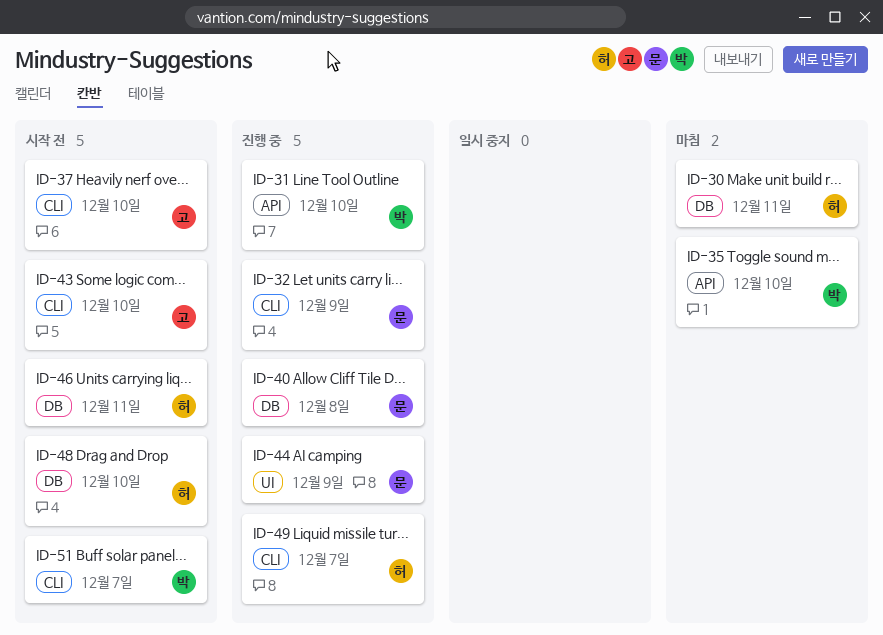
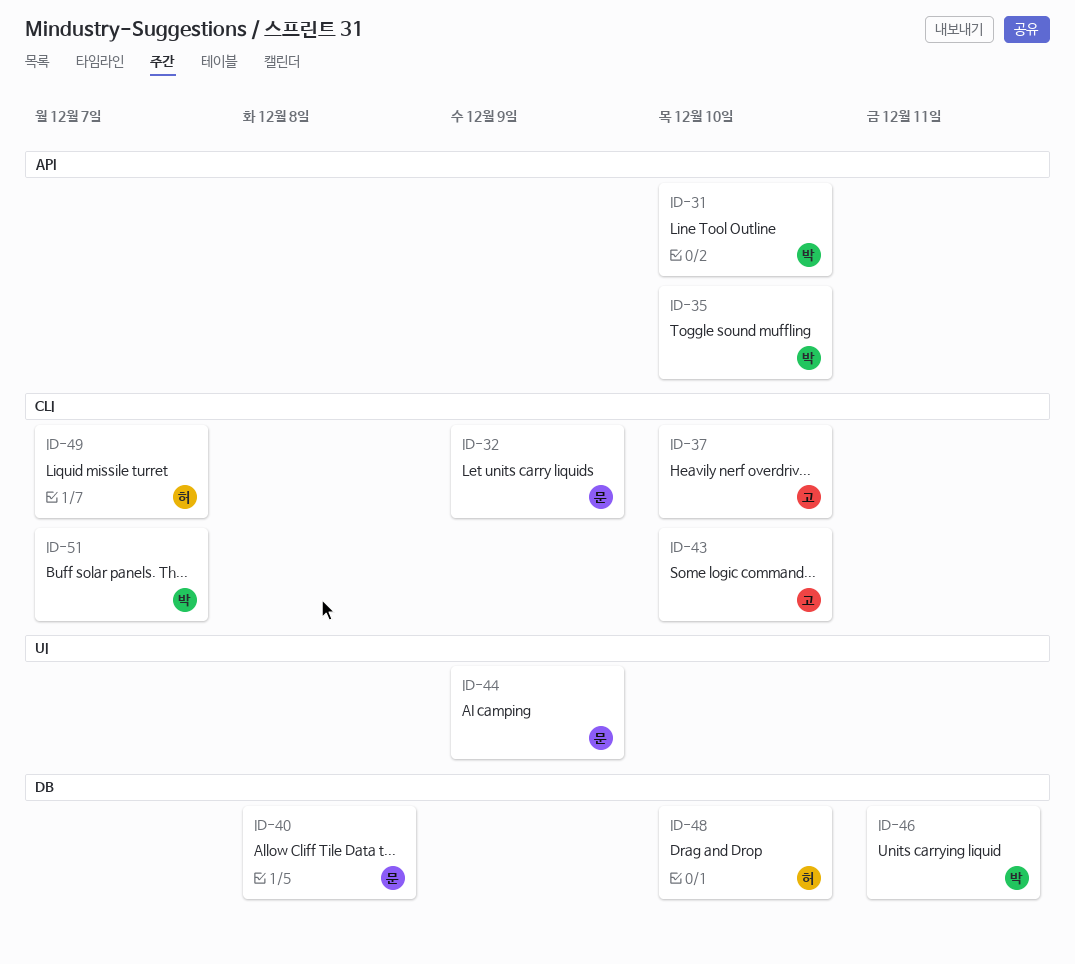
ID-30: present -> none
ID-46, owner: 허 -> 박

